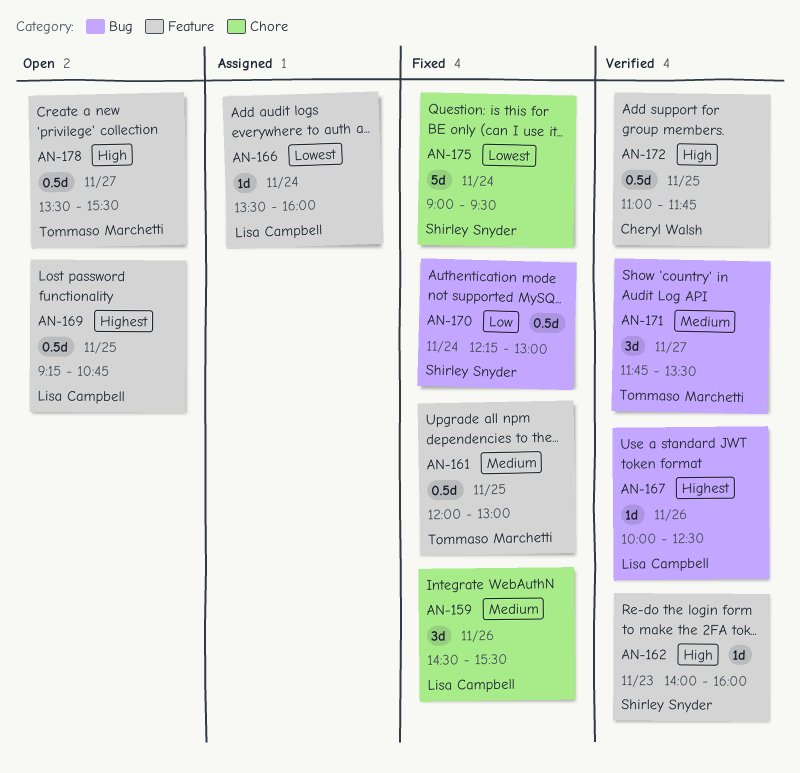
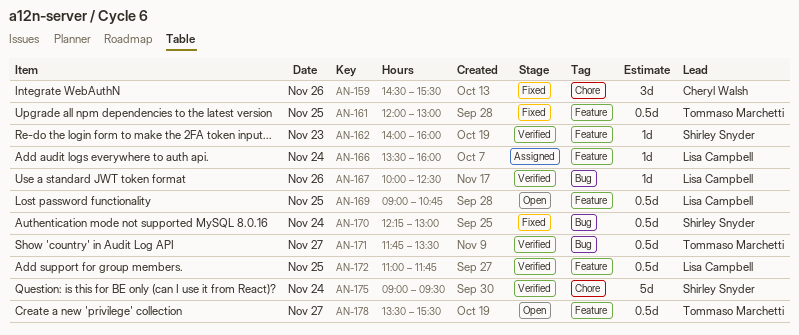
AN-159, owner: Lisa Campbell -> Cheryl Walsh
AN-169, begins: 09:15 -> 09:00
AN-171, estimate: 3d -> 0.5d
AN-172, owner: Cheryl Walsh -> Lisa Campbell
AN-175, status: Fixed -> Verified

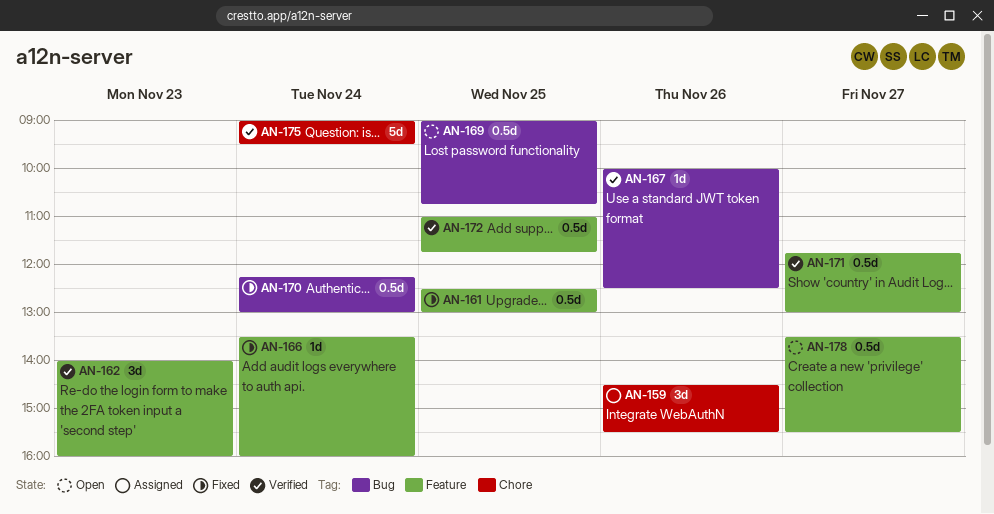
AN-159, status: Fixed -> Assigned
AN-161, begins: 12:00 -> 12:30
AN-162, estimate: 1d -> 3d
AN-166, status: Assigned -> Fixed
AN-169, label: Feature -> Bug
AN-171, label: Bug -> Feature
AN-171, ends: 13:30 -> 13:00

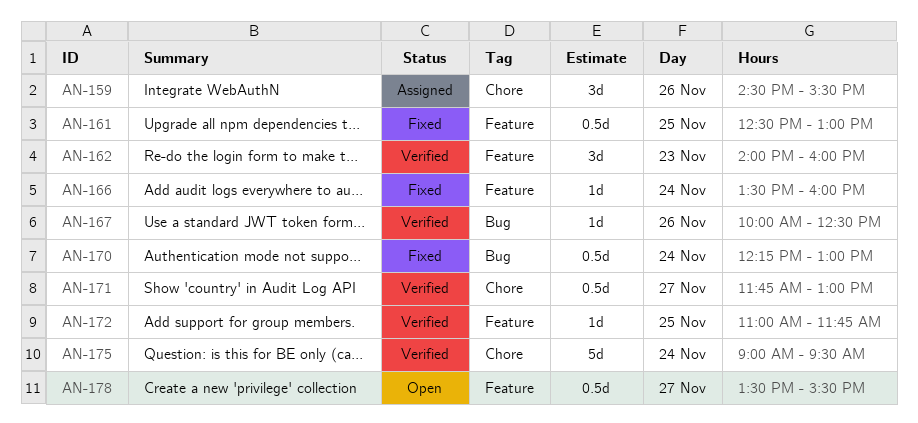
AN-169: present -> none
AN-171, label: Feature -> Chore
AN-172, estimate: 0.5d -> 1d

